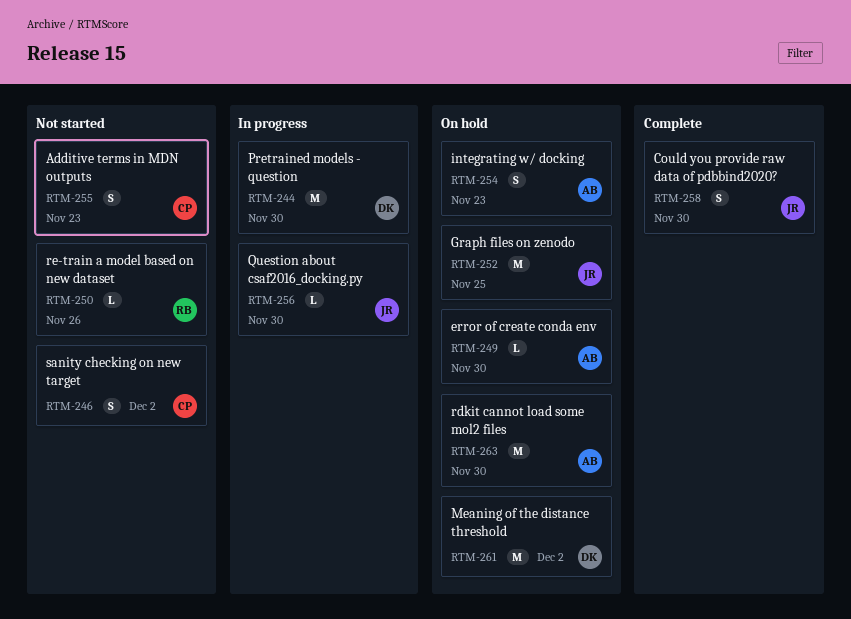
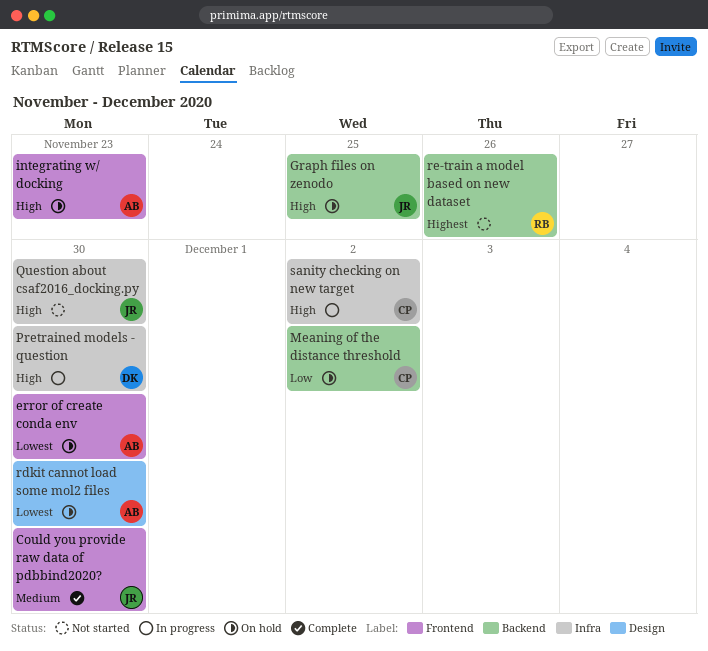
Additive terms in MDN outputs: present -> none
Meaning of the distance threshold, owner: DK -> CP
Question about csaf2016_docking.py, status: In progress -> Not started
sanity checking on new target, status: Not started -> In progress

